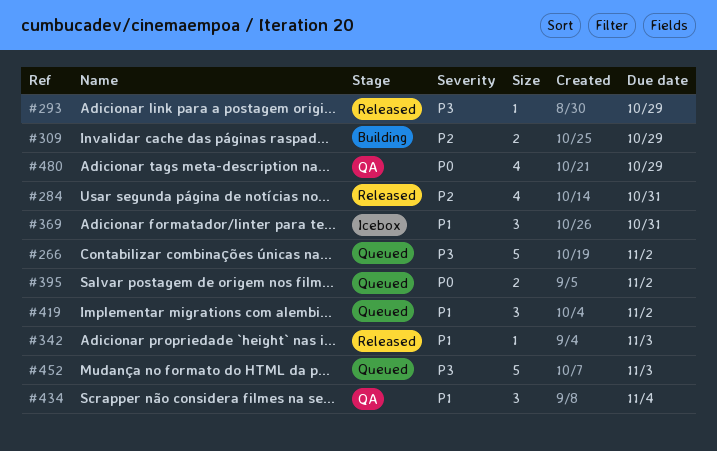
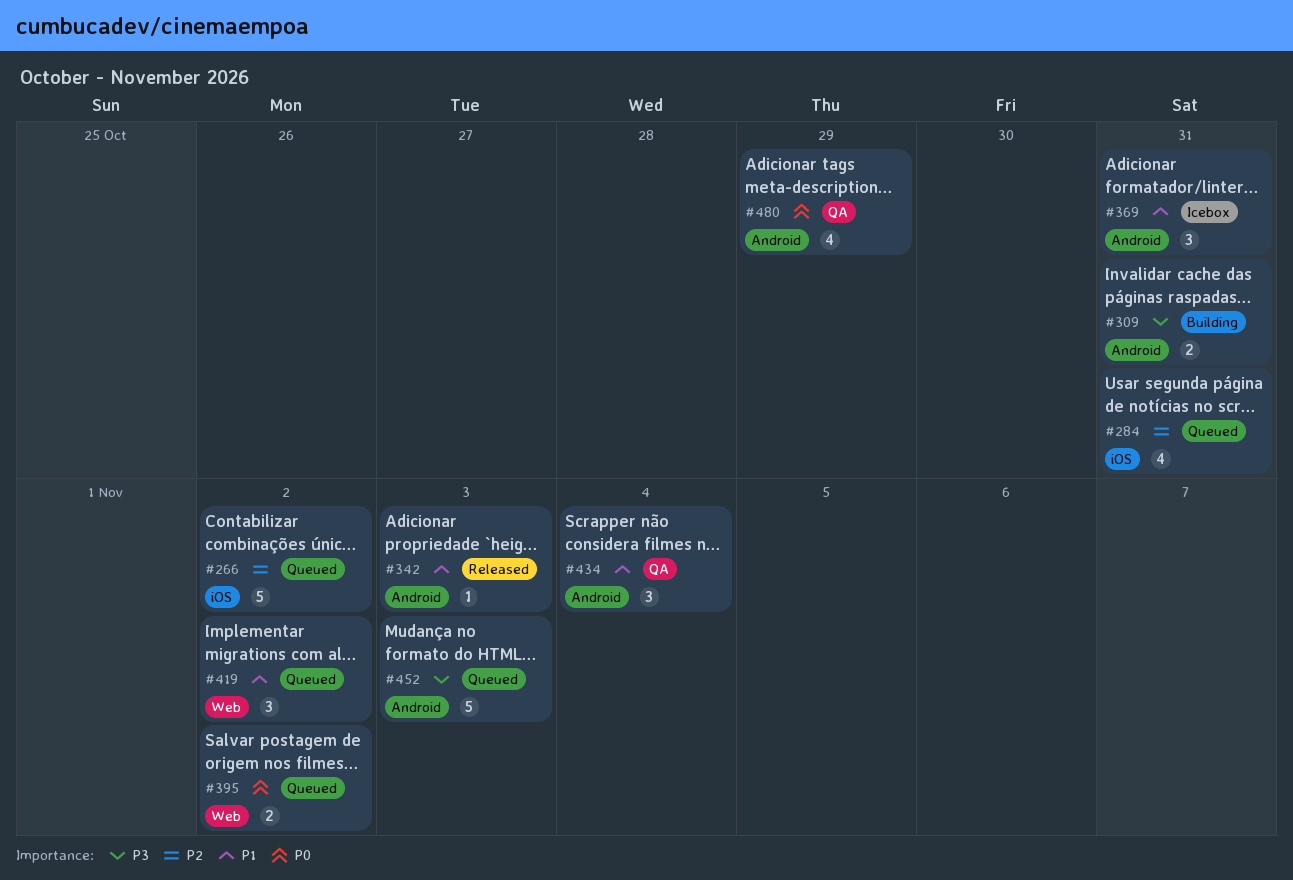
#266, priority: P3 -> P2
#284, status: Released -> Queued
#293: present -> none
#309, priority: P2 -> P3
#309, due: Oct 29 -> Oct 31

